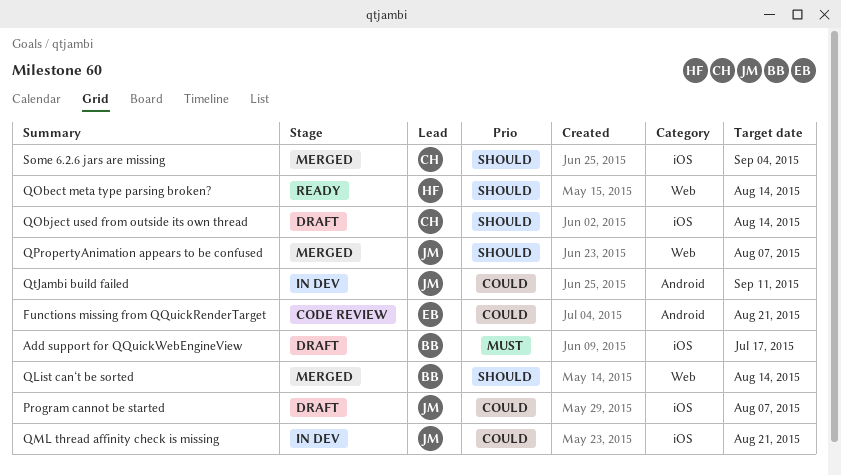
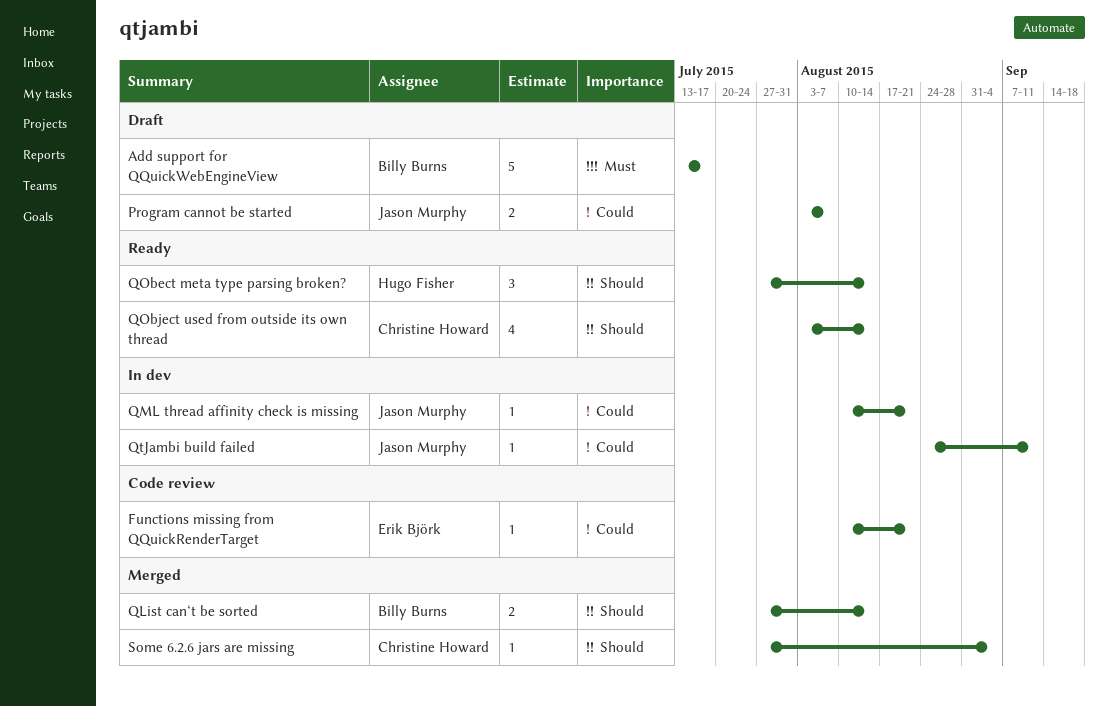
QObject used from outside its own thread, status: Draft -> Ready
QPropertyAnimation appears to be confused: present -> none

